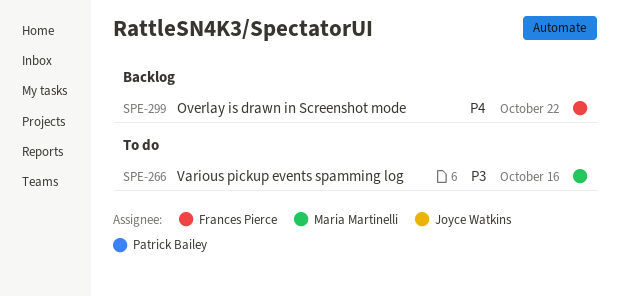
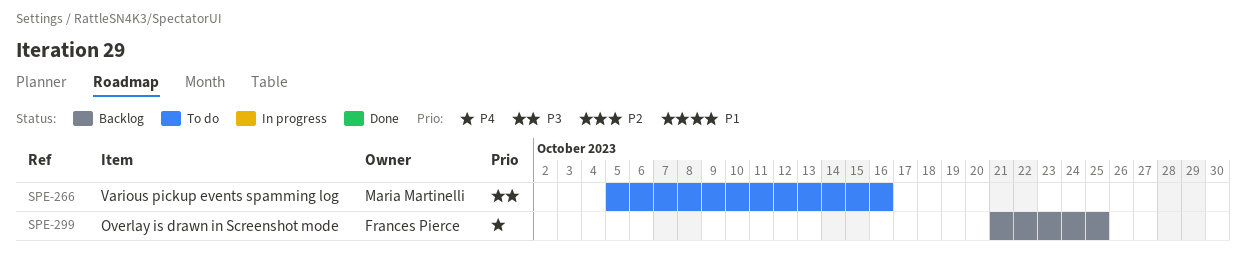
SPE-299, due: Oct 22 -> Oct 25

